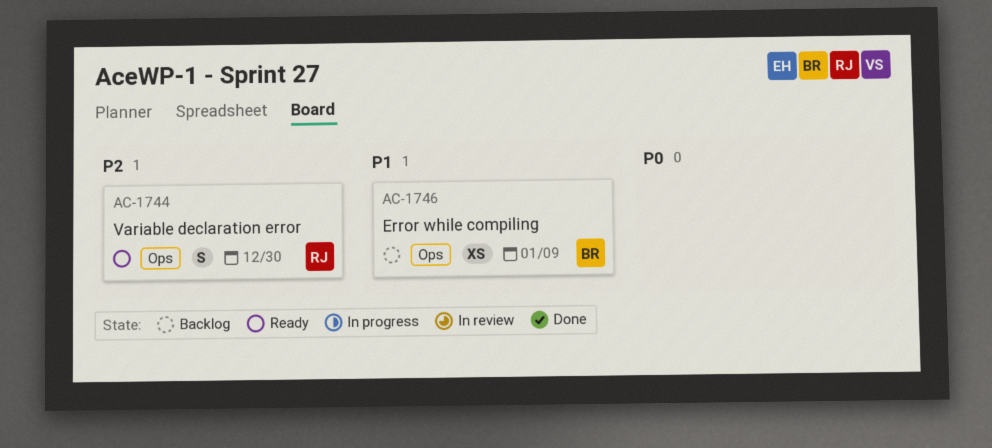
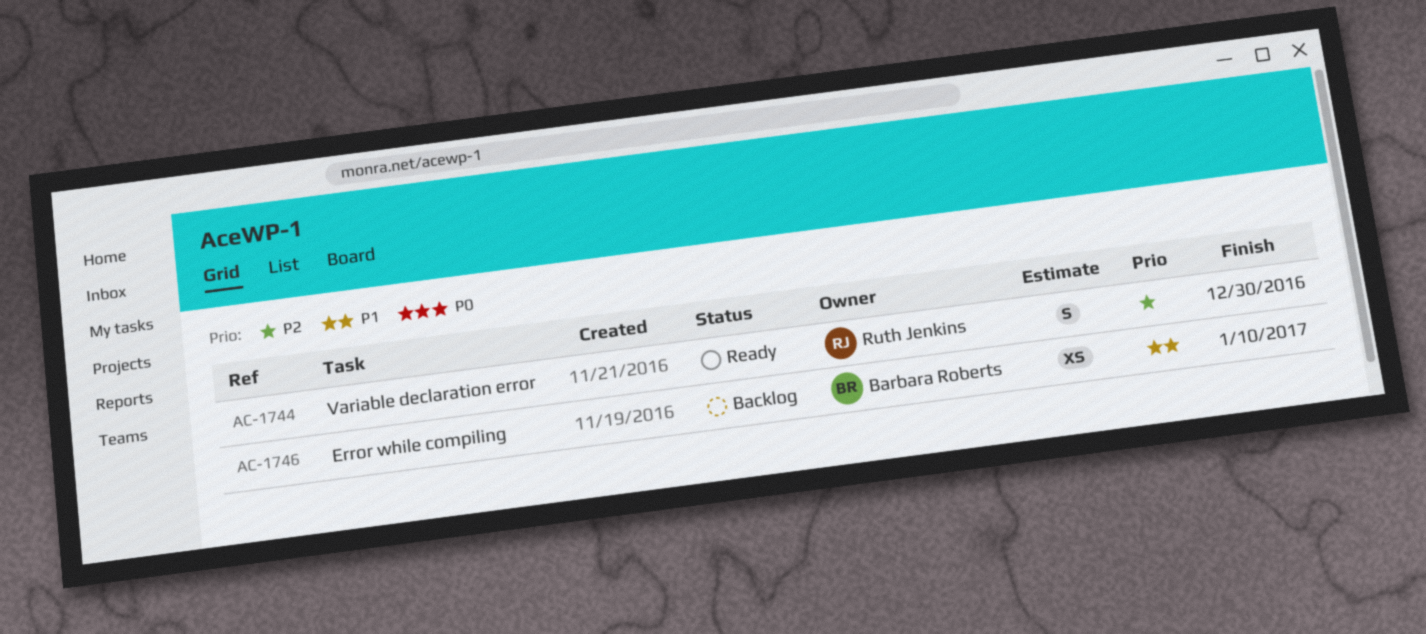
AC-1746, due: Jan 9 -> Jan 10

